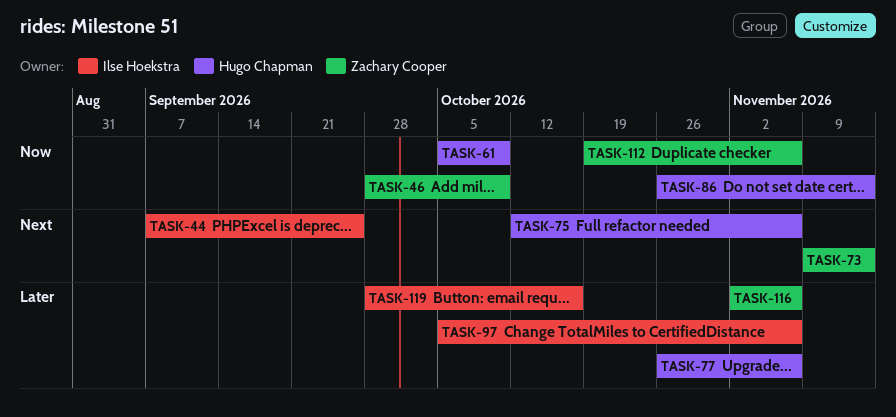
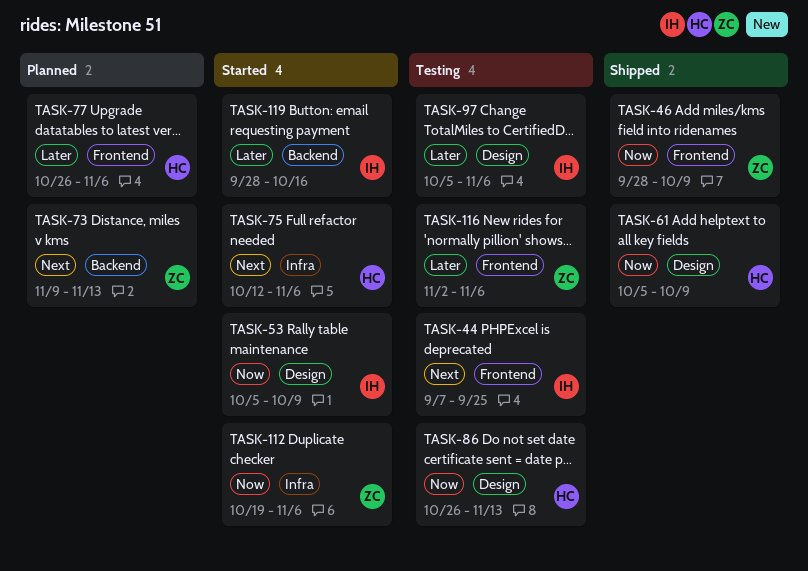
TASK-53: none -> present

